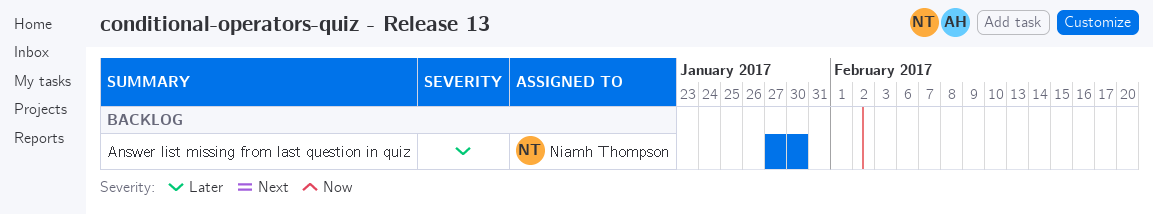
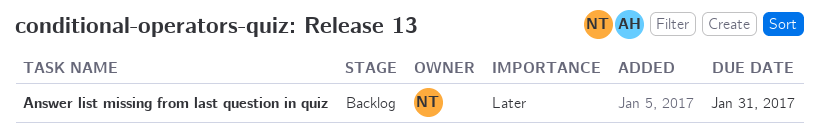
Answer list missing from last question in quiz, due: Jan 30 -> Jan 31

